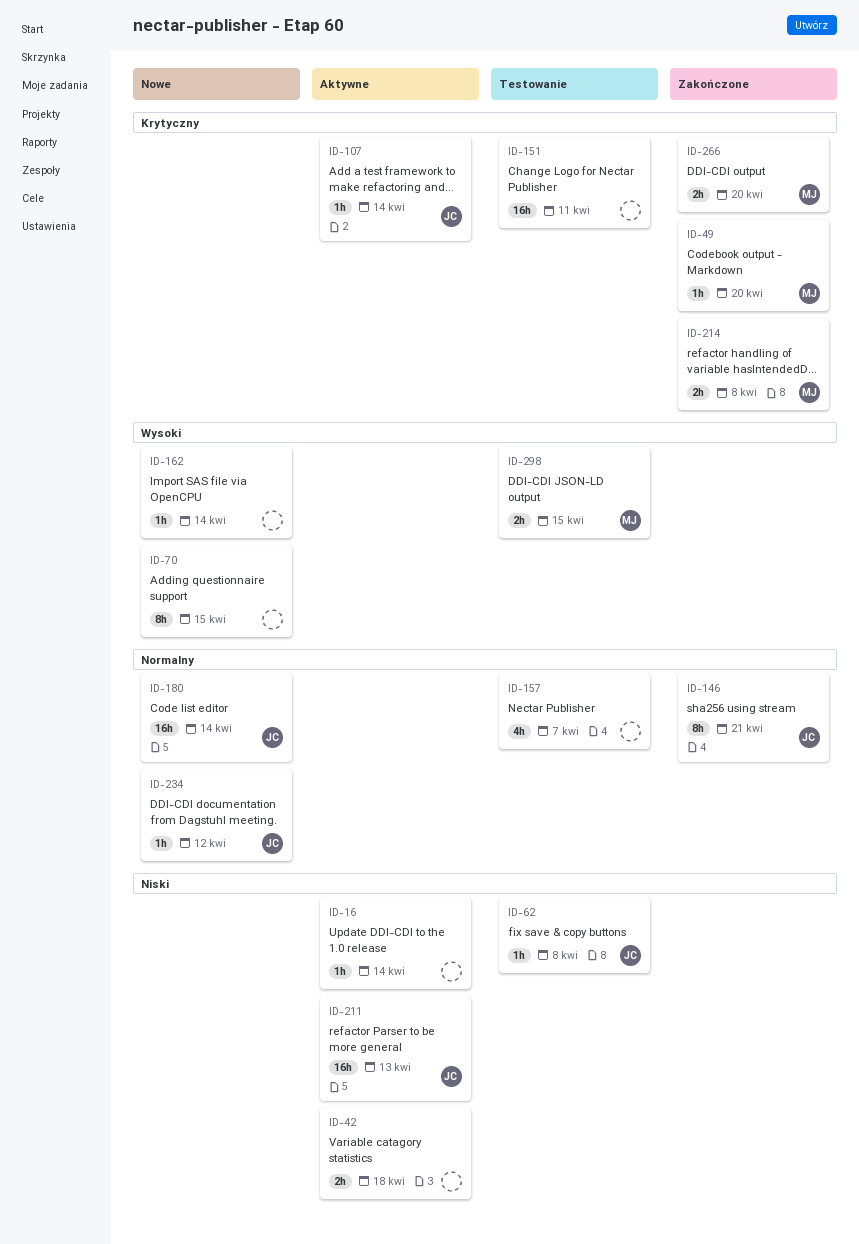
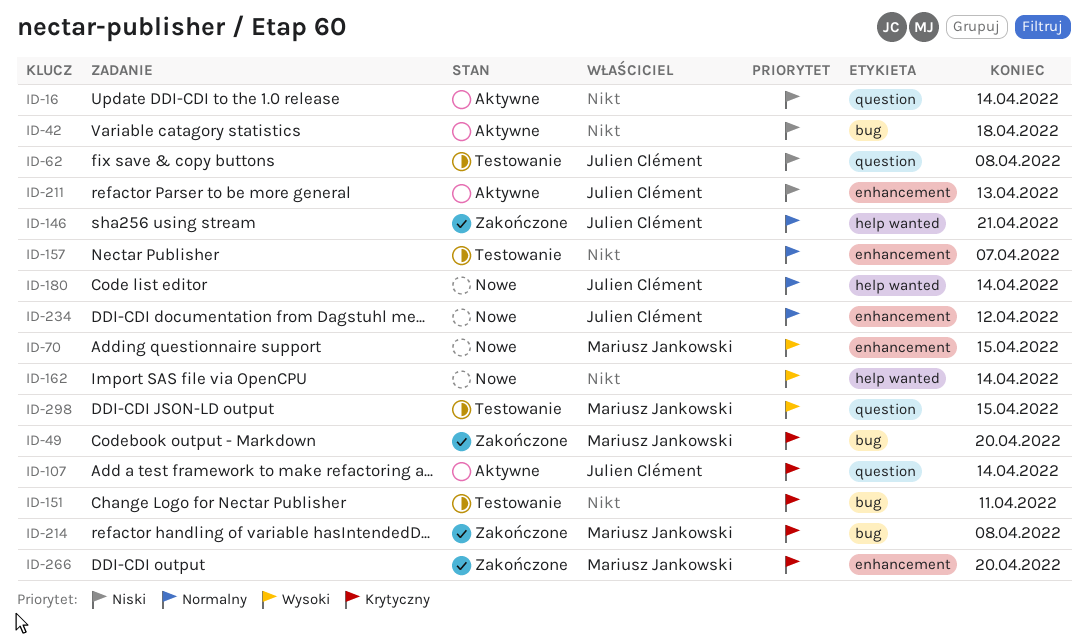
ID-70, owner: none -> Mariusz Jankowski

